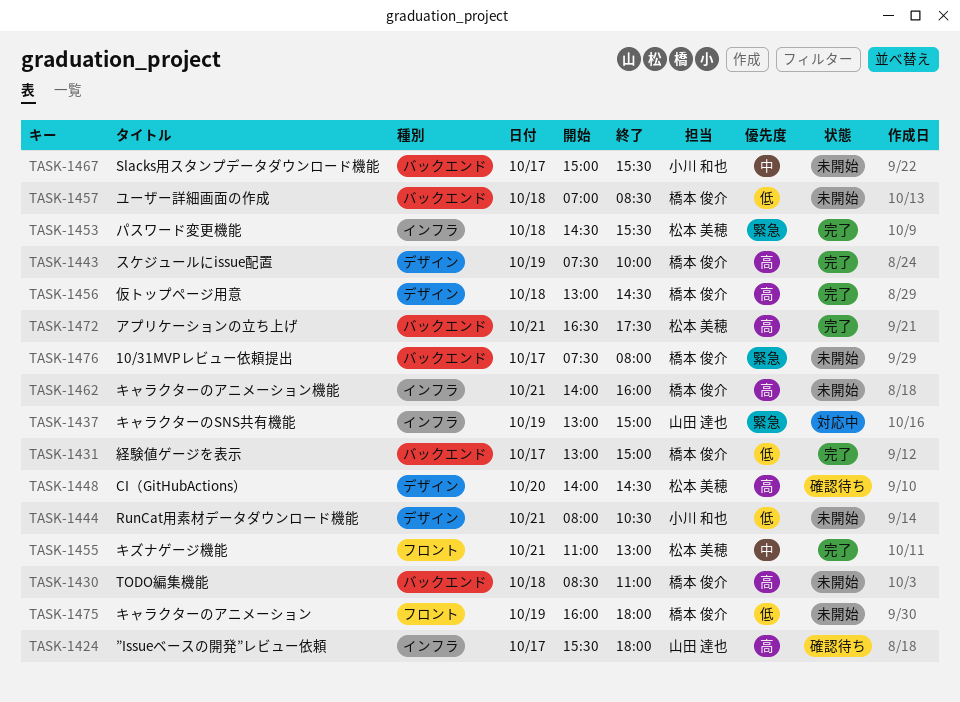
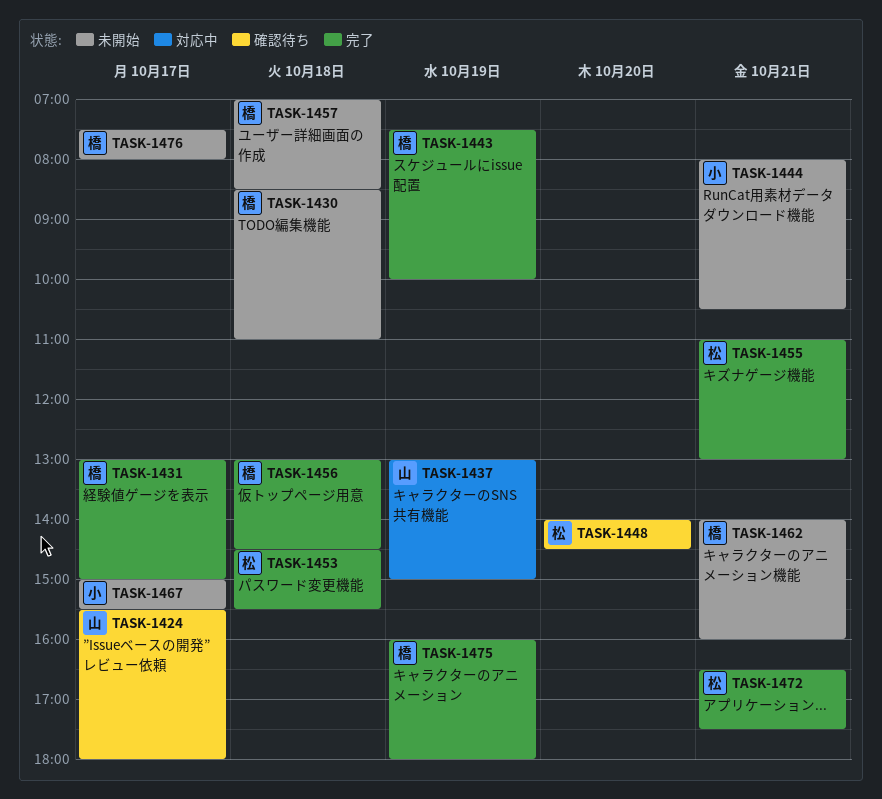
TASK-1475, status: 未開始 -> 完了

